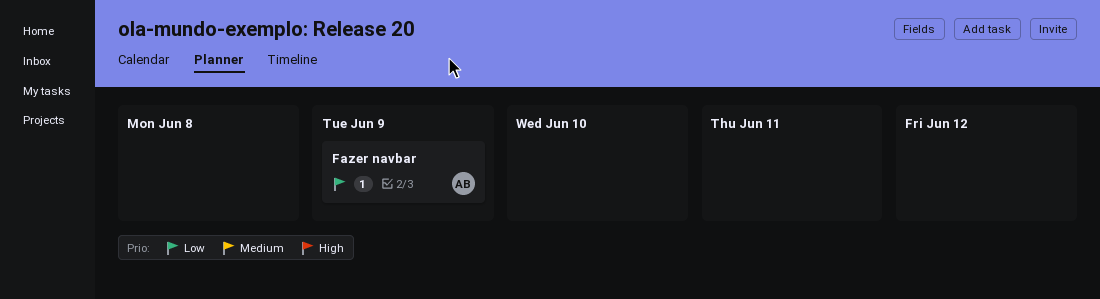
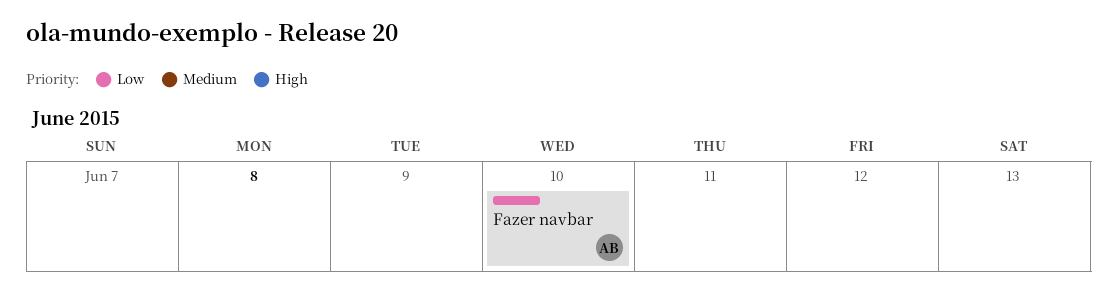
Fazer navbar, due: Jun 9 -> Jun 10

